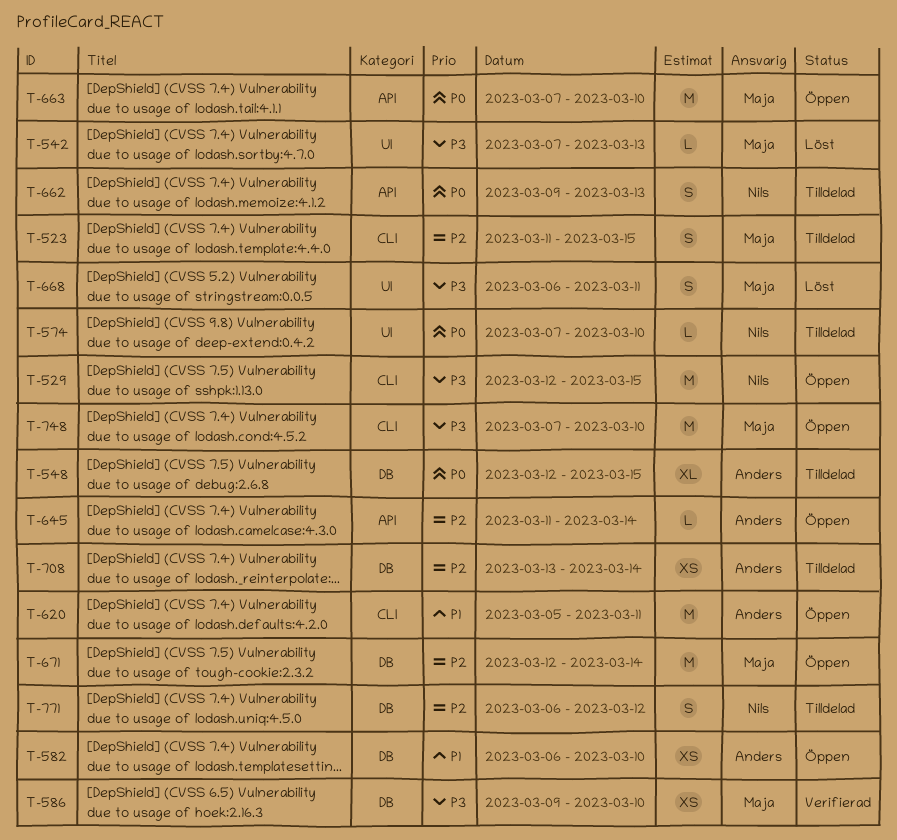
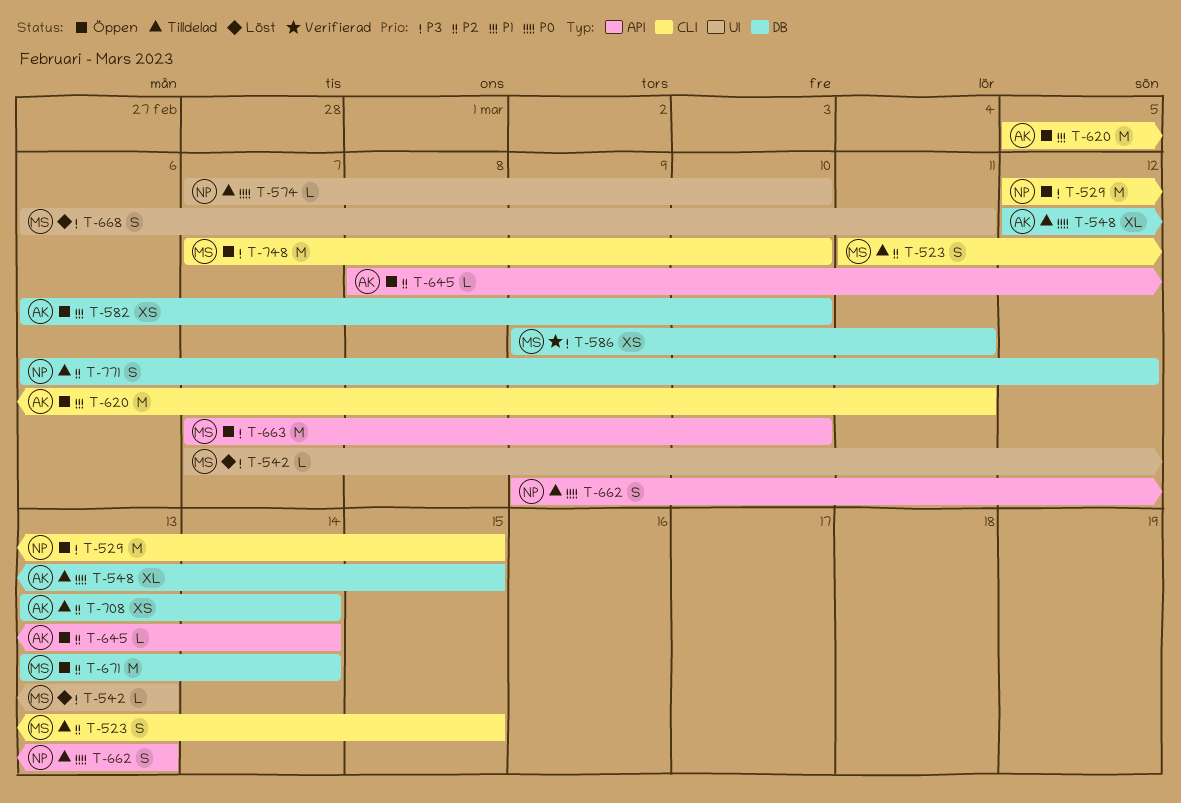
T-586, due: Mar 10 -> Mar 11
T-645, start: Mar 11 -> Mar 8
T-663, priority: P0 -> P3
T-671, start: Mar 12 -> Mar 13

